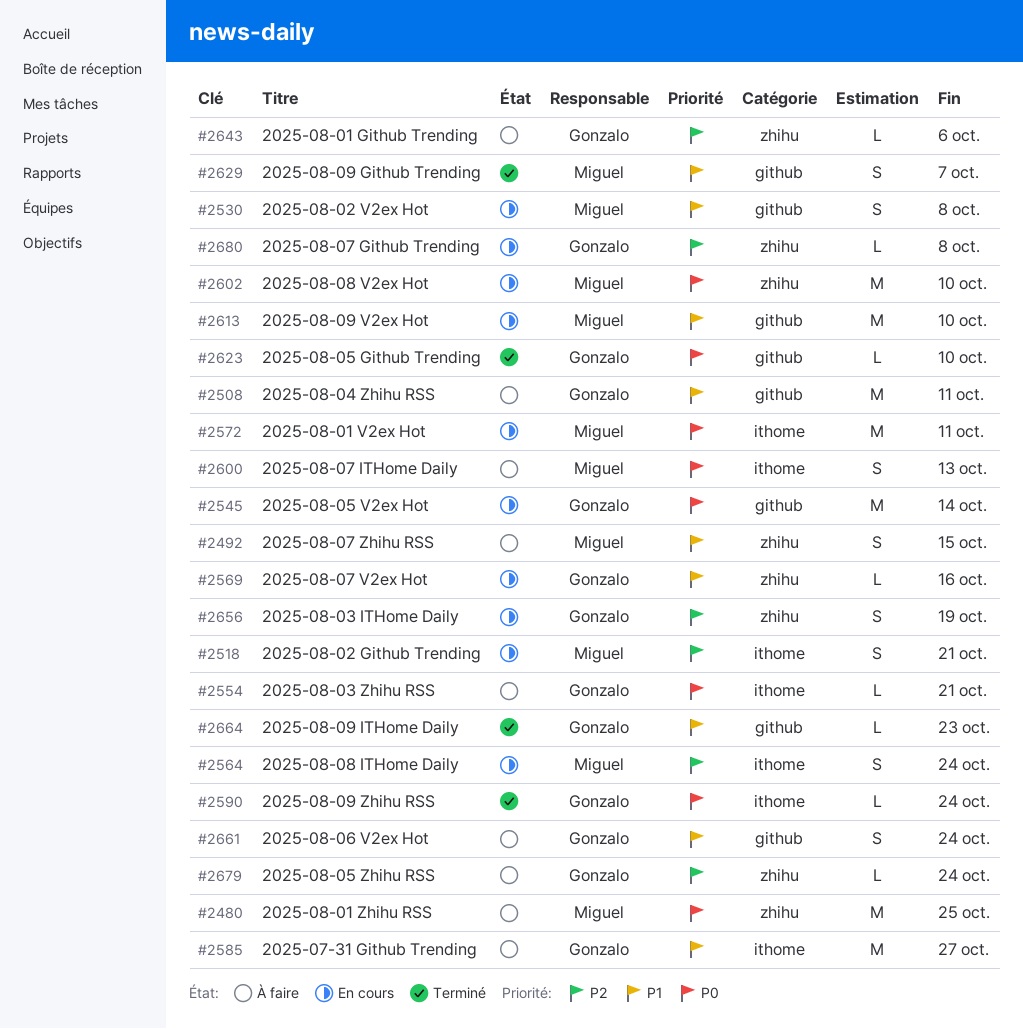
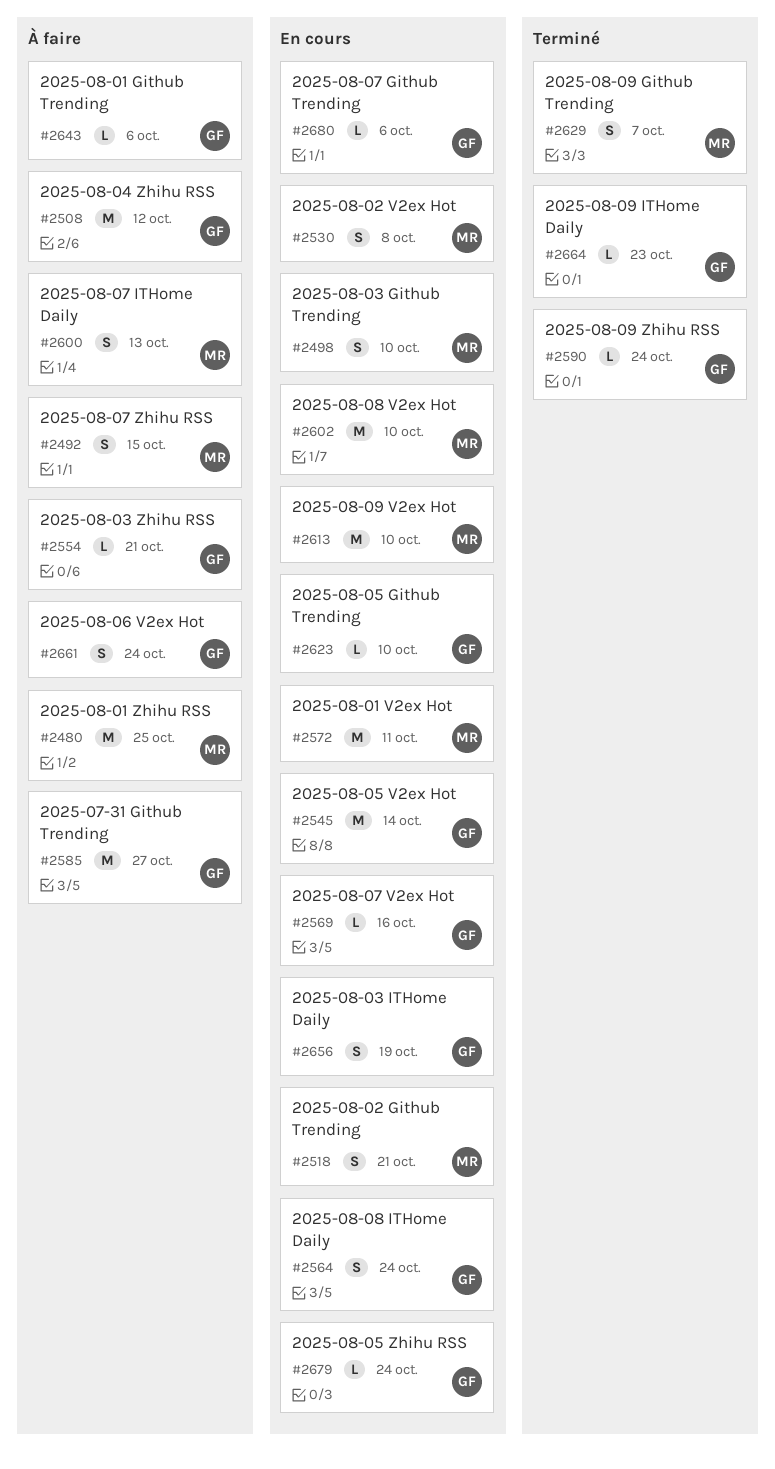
#2498: none -> present
#2508, due: Oct 11 -> Oct 12
#2564, owner: Miguel -> Gonzalo
#2623, status: Terminé -> En cours
#2679, status: À faire -> En cours
#2680, due: Oct 8 -> Oct 6

